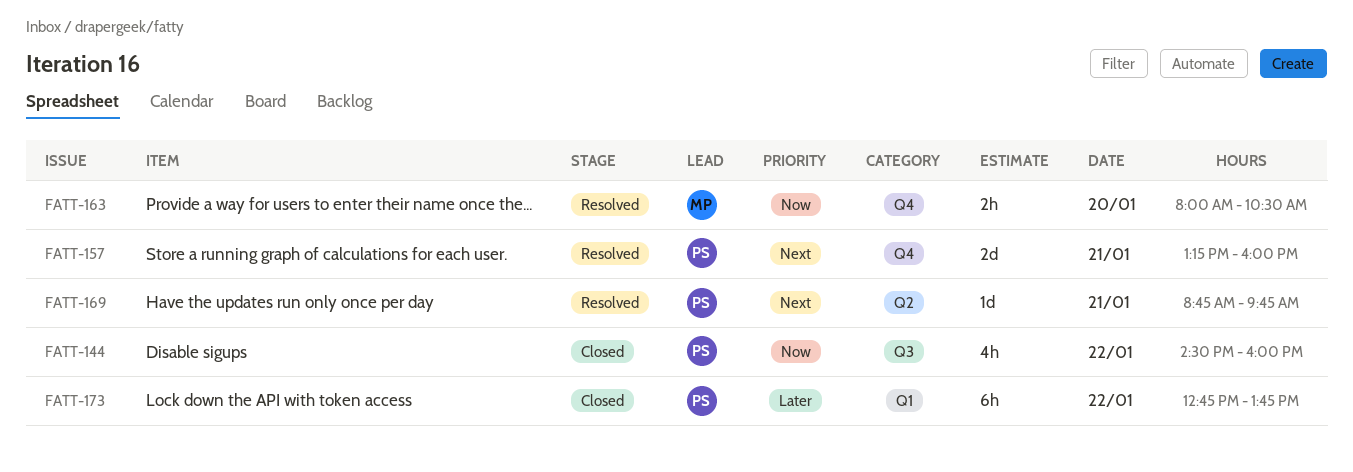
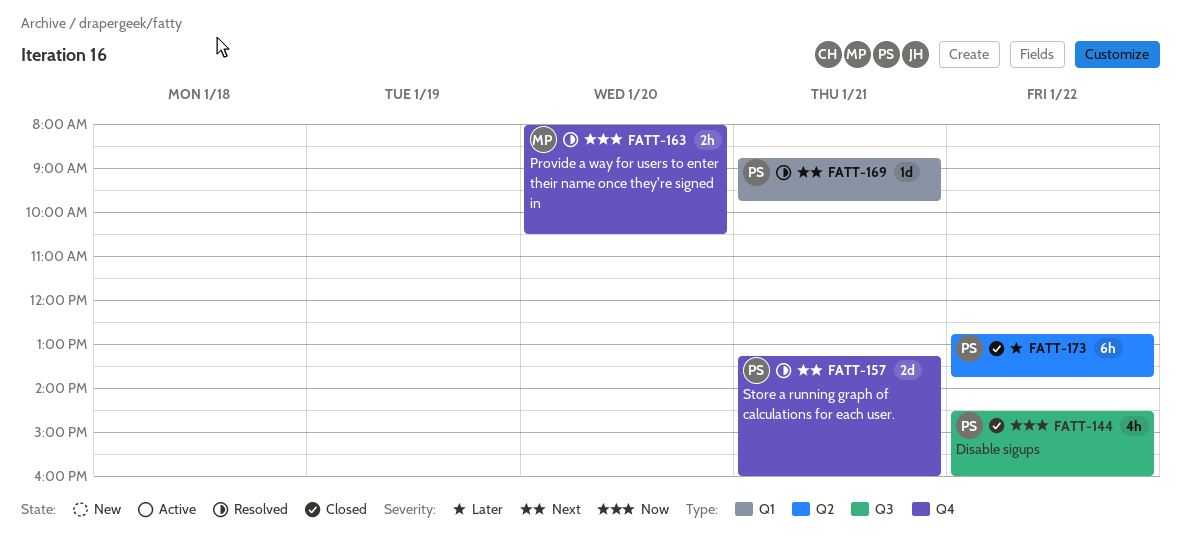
FATT-169, label: Q2 -> Q1
FATT-173, label: Q1 -> Q2

